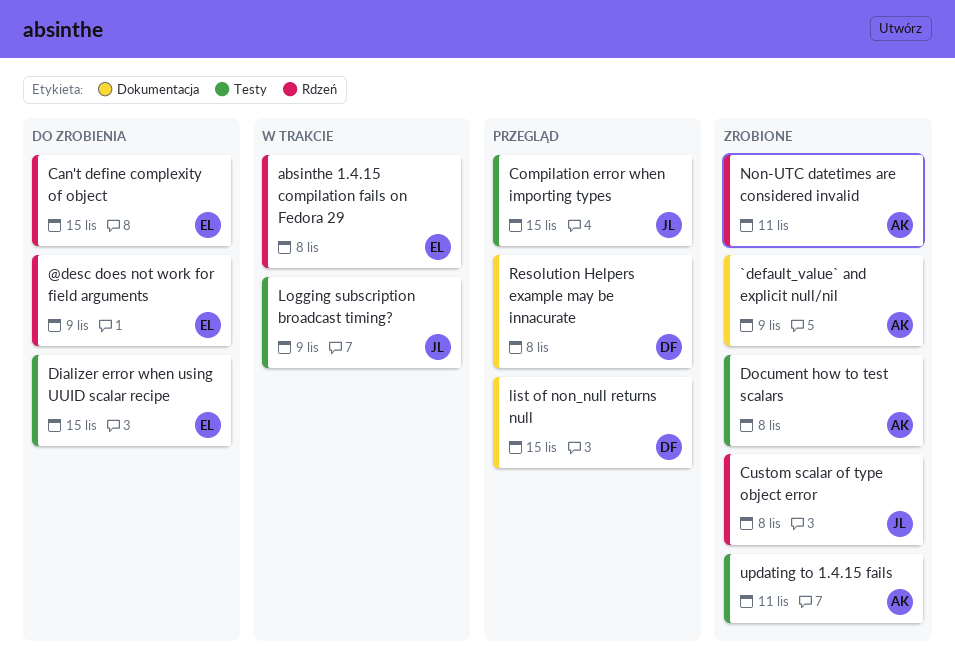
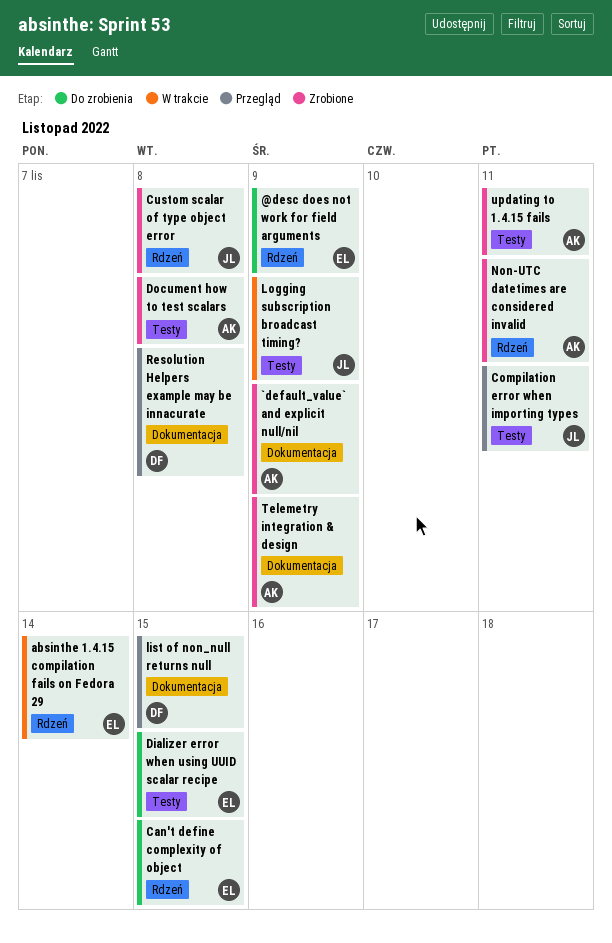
absinthe 1.4.15 compilation fails on Fedora 29, due: Nov 8 -> Nov 14
Compilation error when importing types, due: Nov 15 -> Nov 11
Telemetry integration & design: none -> present

